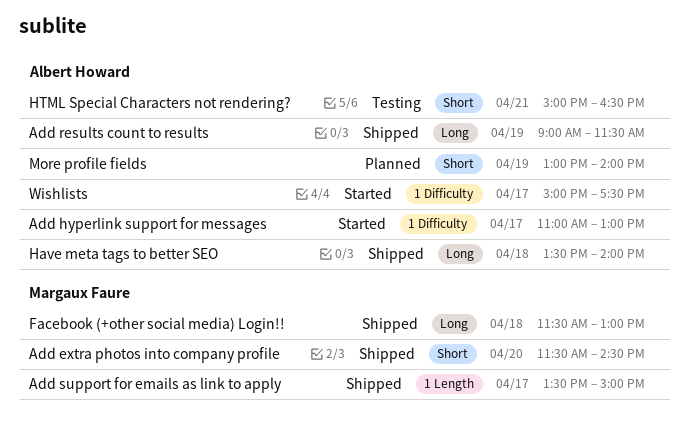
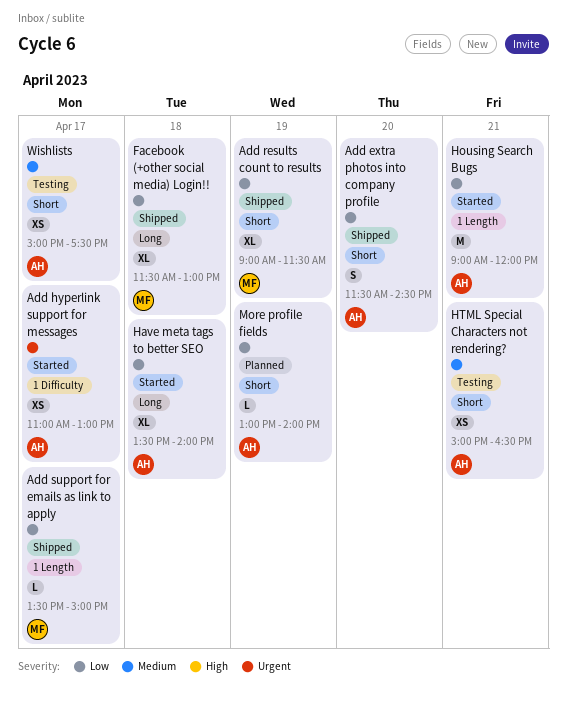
Add extra photos into company profile, owner: Margaux Faure -> Albert Howard
Add results count to results, owner: Albert Howard -> Margaux Faure
Add results count to results, label: Long -> Short
Have meta tags to better SEO, status: Shipped -> Started
Housing Search Bugs: none -> present
Wishlists, status: Started -> Testing
Wishlists, label: 1 Difficulty -> Short

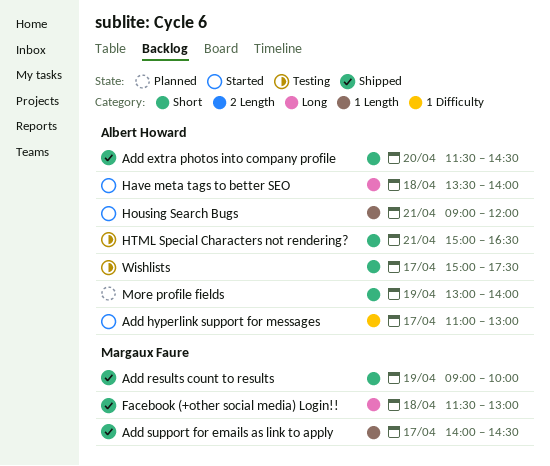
Add results count to results, ends: 11:30 -> 10:00
Add support for emails as link to apply, begins: 13:30 -> 14:00
Add support for emails as link to apply, ends: 15:00 -> 14:30

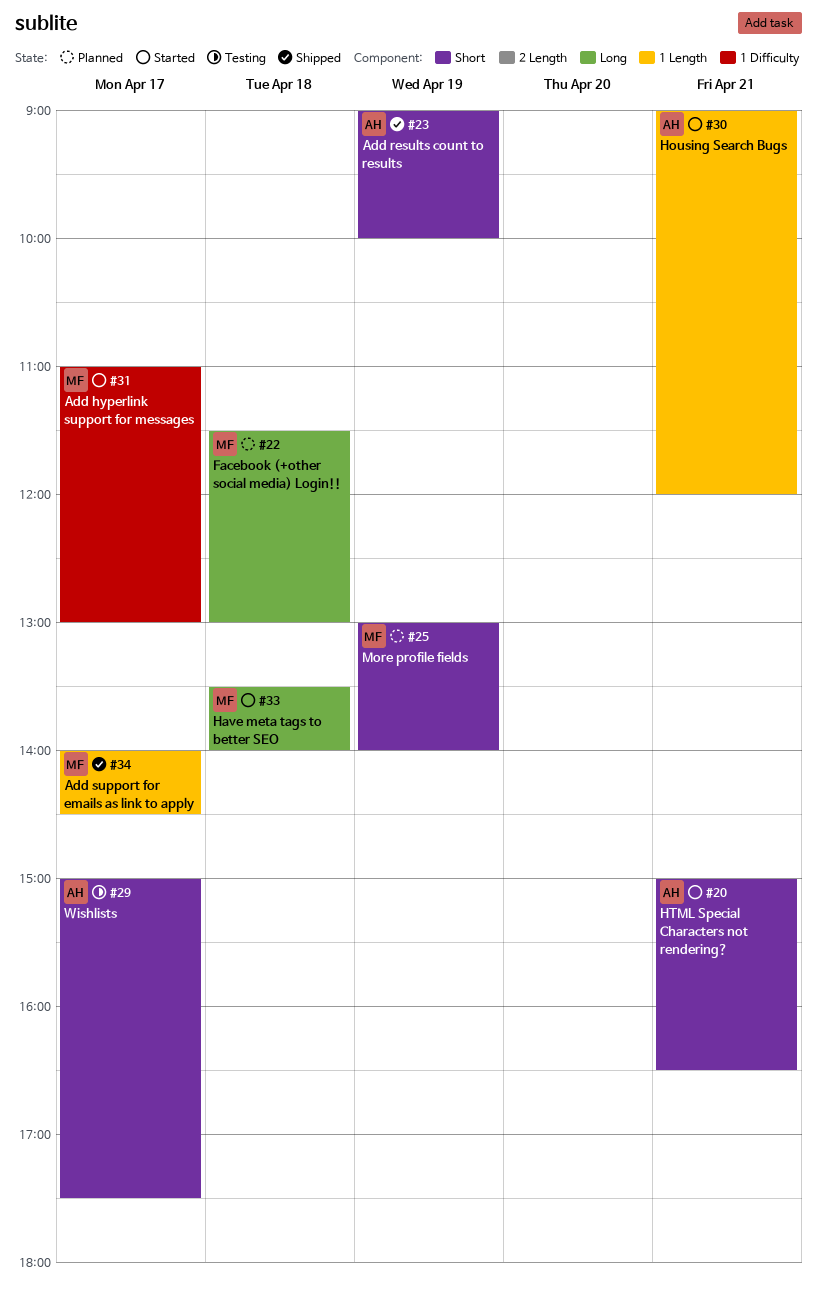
Add extra photos into company profile: present -> none
Add hyperlink support for messages, owner: Albert Howard -> Margaux Faure
Add results count to results, owner: Margaux Faure -> Albert Howard
Facebook (+other social media) Login!!, status: Shipped -> Planned
Have meta tags to better SEO, owner: Albert Howard -> Margaux Faure
HTML Special Characters not rendering?, status: Testing -> Started
More profile fields, owner: Albert Howard -> Margaux Faure

